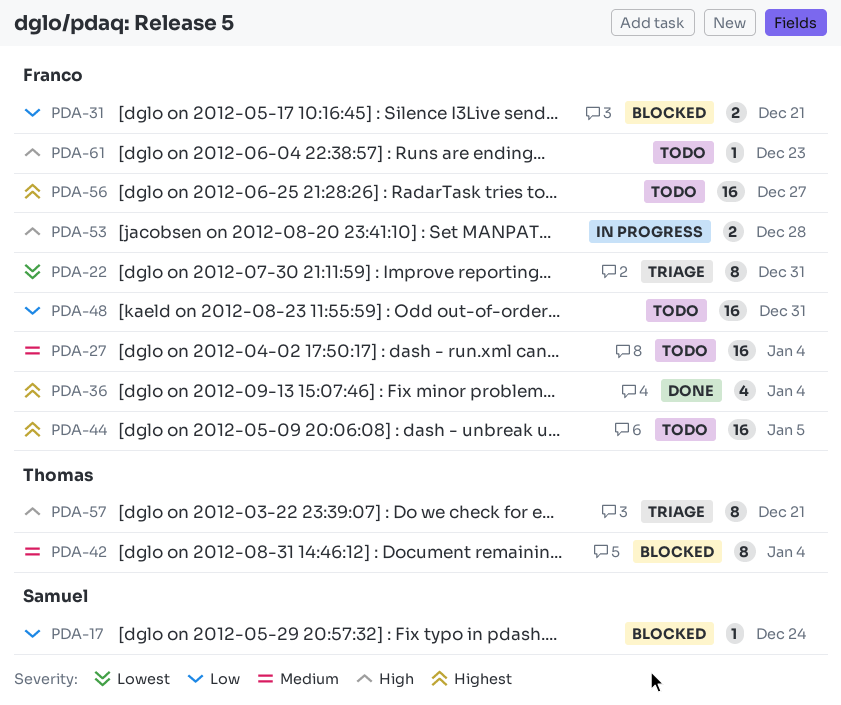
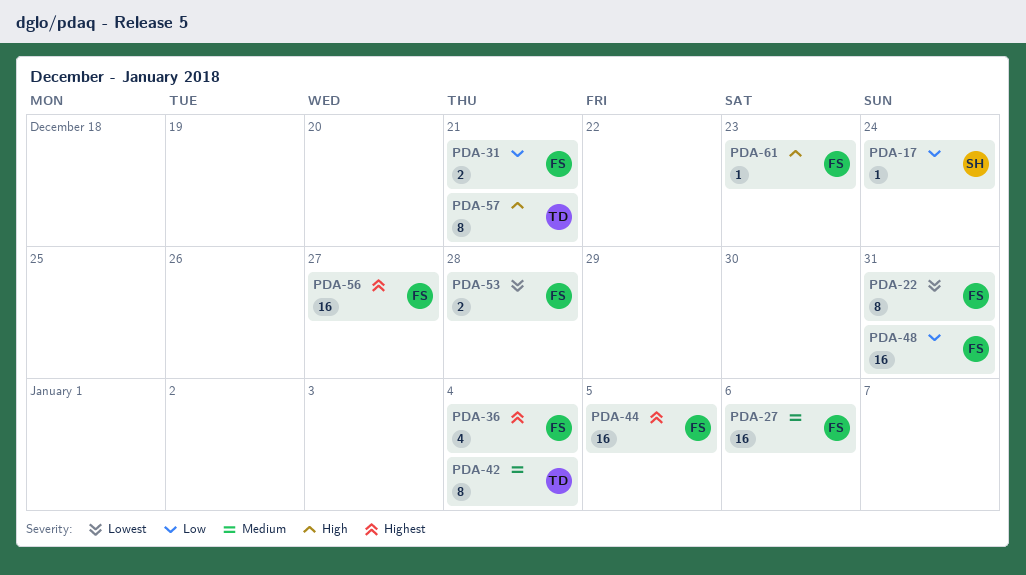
PDA-27, due: Jan 4 -> Jan 6
PDA-53, priority: High -> Lowest

